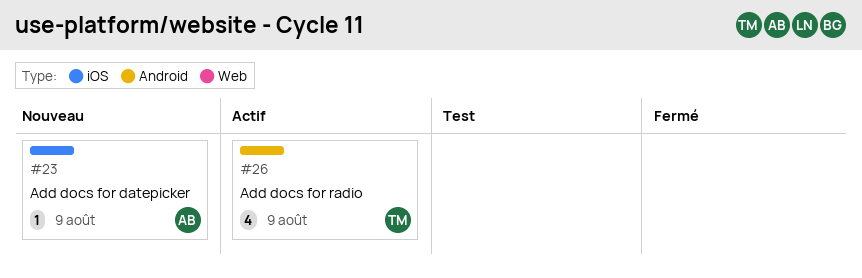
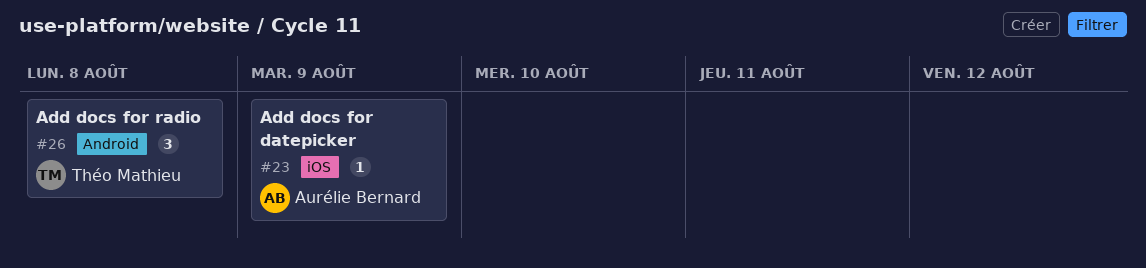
#26, estimate: 4 -> 3
#26, due: Aug 9 -> Aug 8

